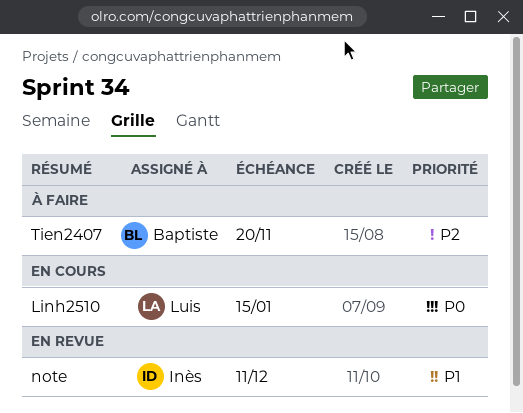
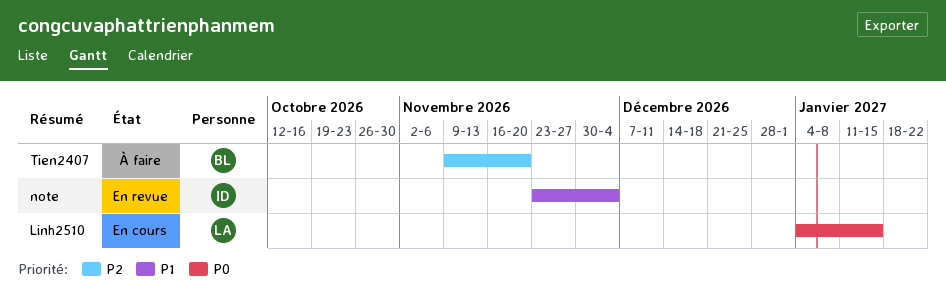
note, due: Dec 11 -> Dec 4

